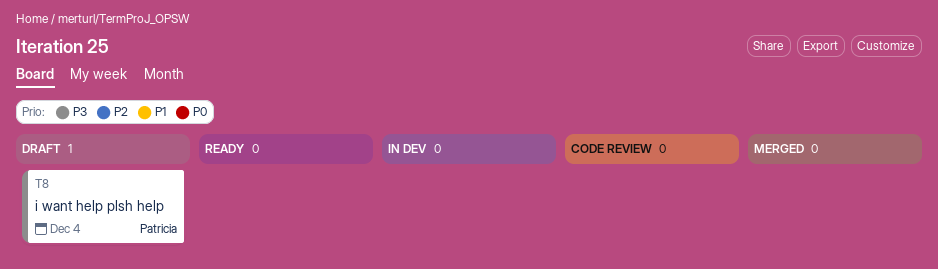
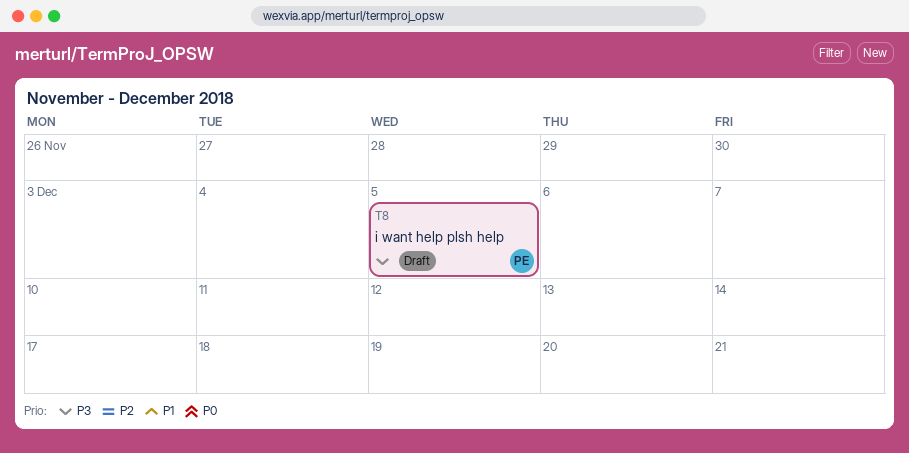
T8, due: Dec 4 -> Dec 5

